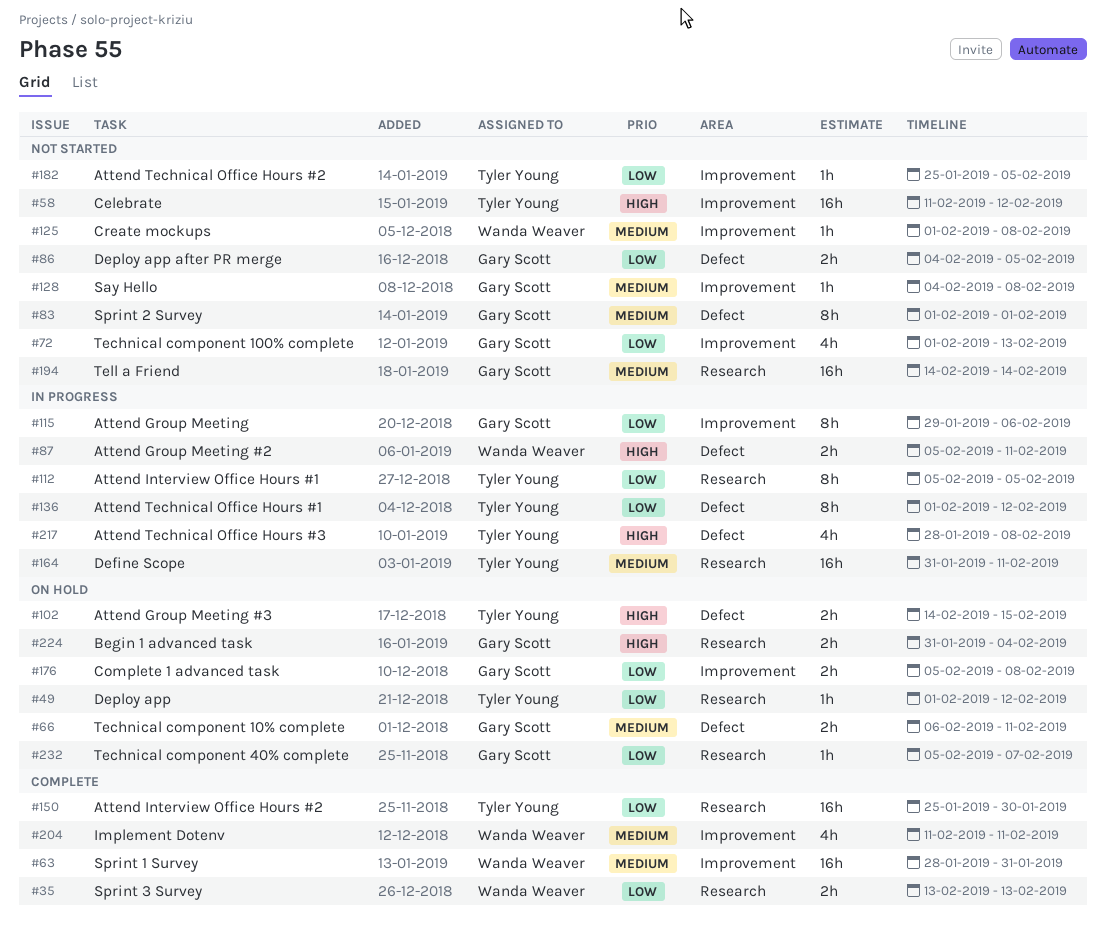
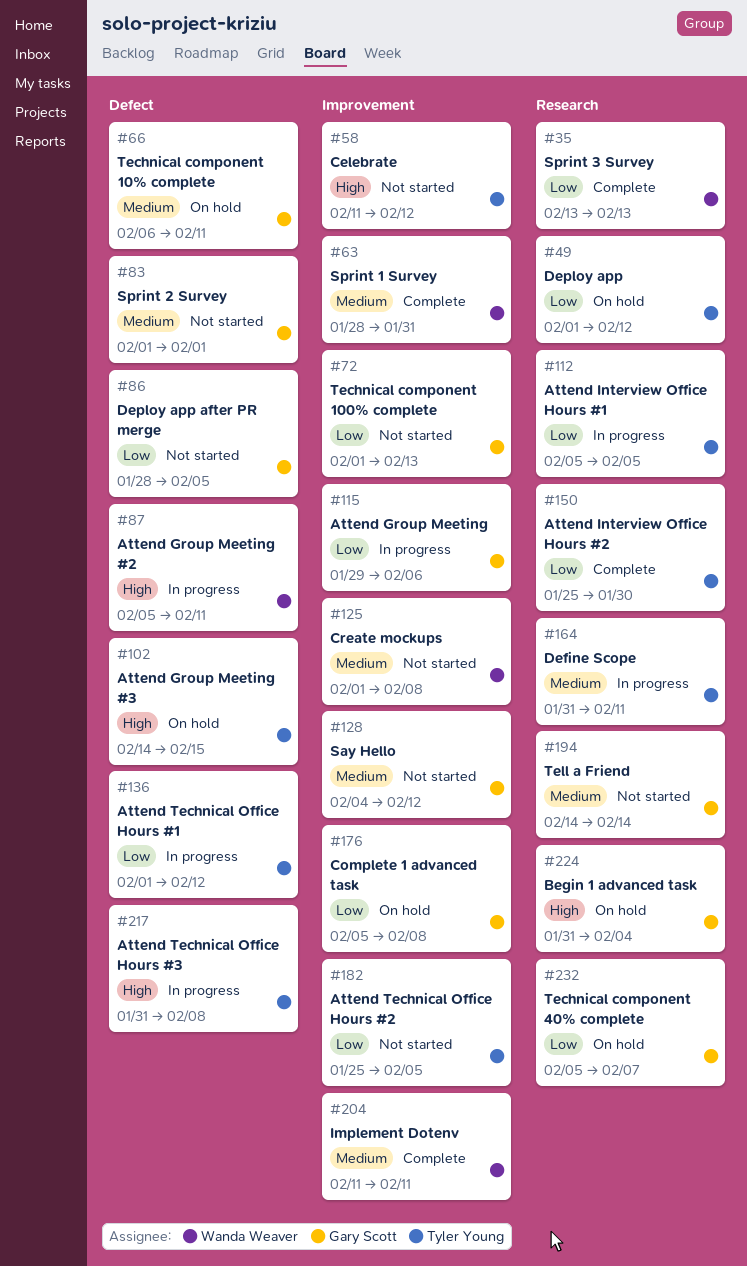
#86, start: Feb 4 -> Jan 28
#128, due: Feb 8 -> Feb 12
#217, start: Jan 28 -> Jan 31

